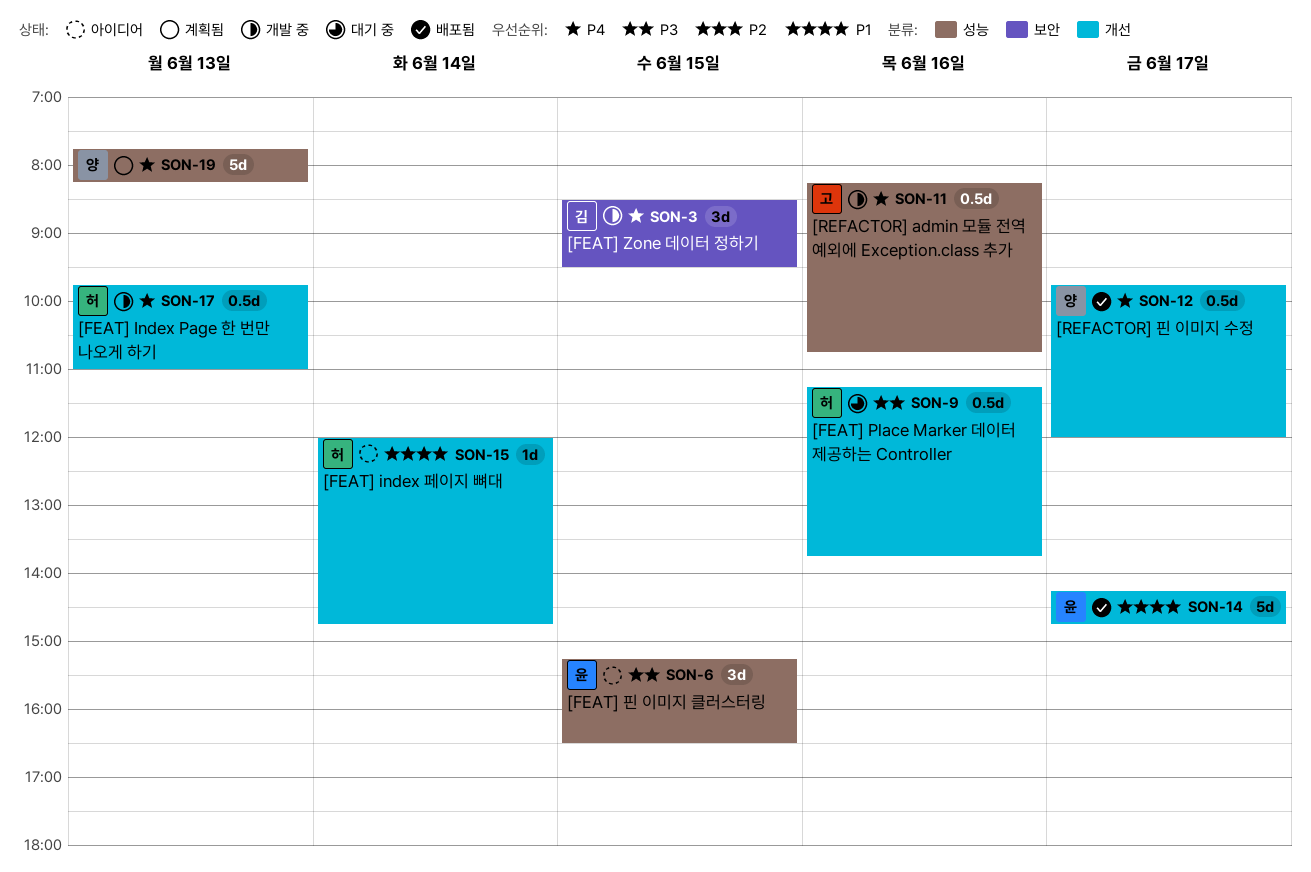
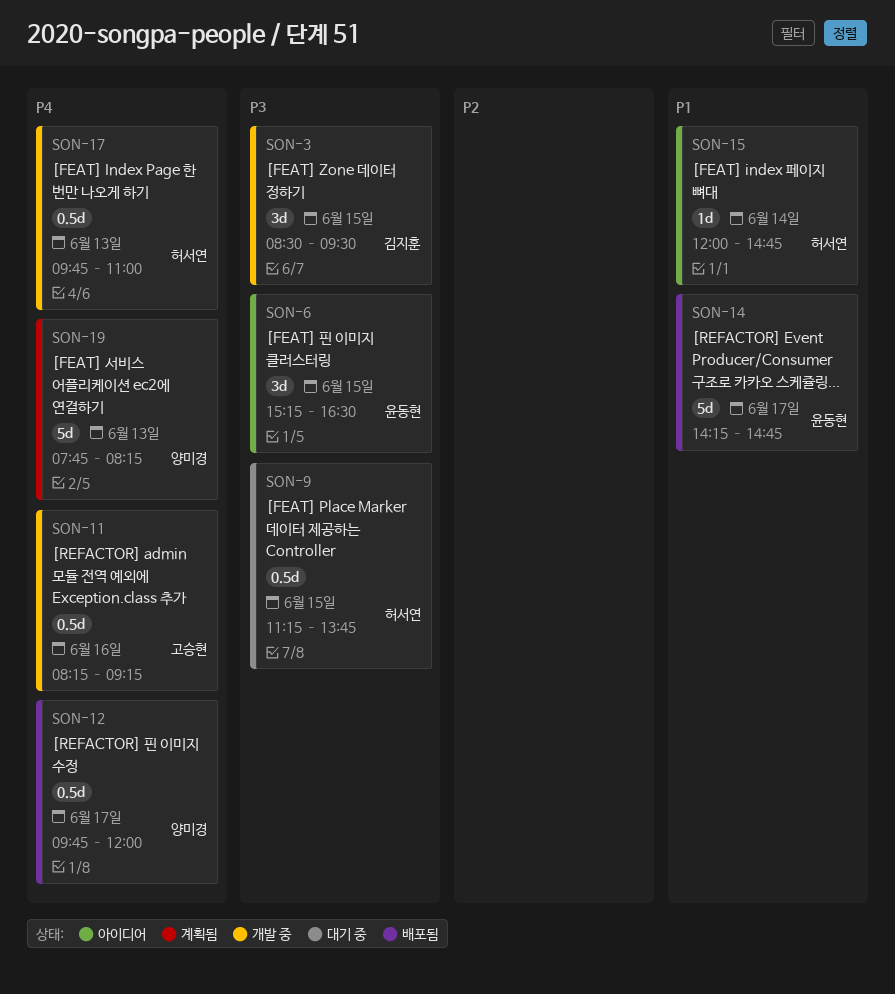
SON-3, priority: P4 -> P3
SON-9, day: Jun 16 -> Jun 15
SON-11, ends: 10:45 -> 09:15

